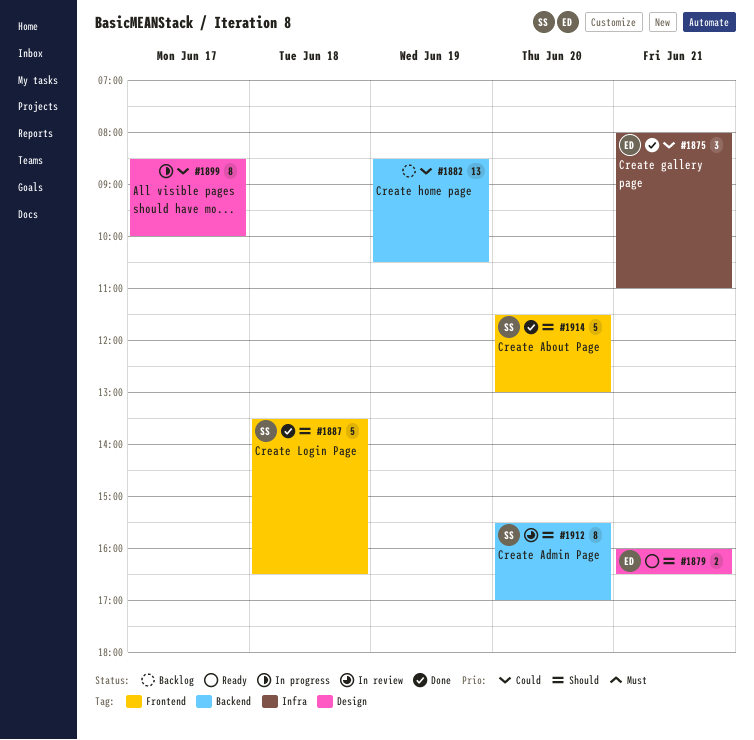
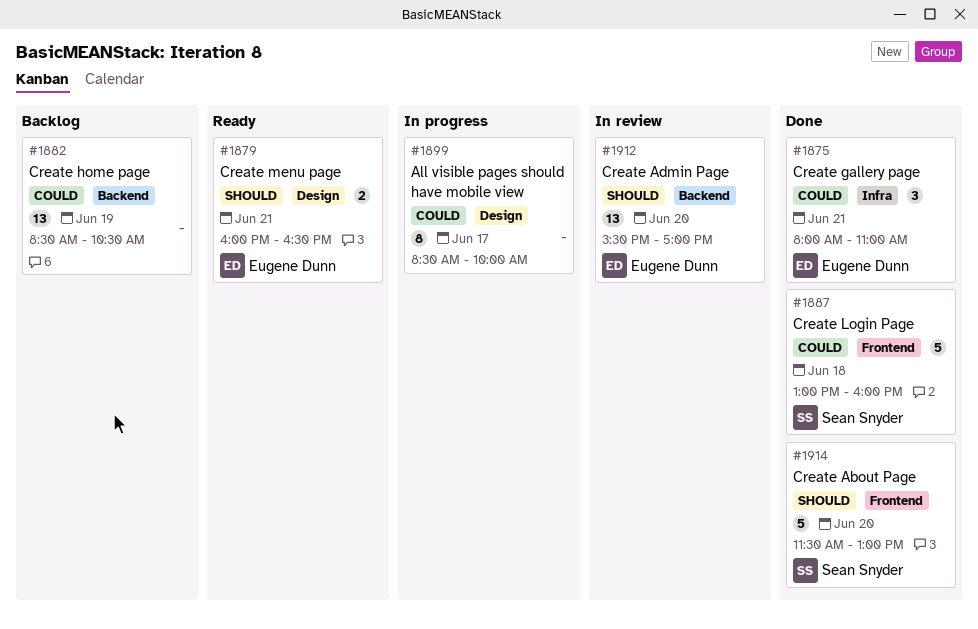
#1887, priority: Should -> Could
#1887, begins: 13:30 -> 13:00
#1887, ends: 16:30 -> 16:00
#1912, owner: Sean Snyder -> Eugene Dunn
#1912, estimate: 8 -> 13

